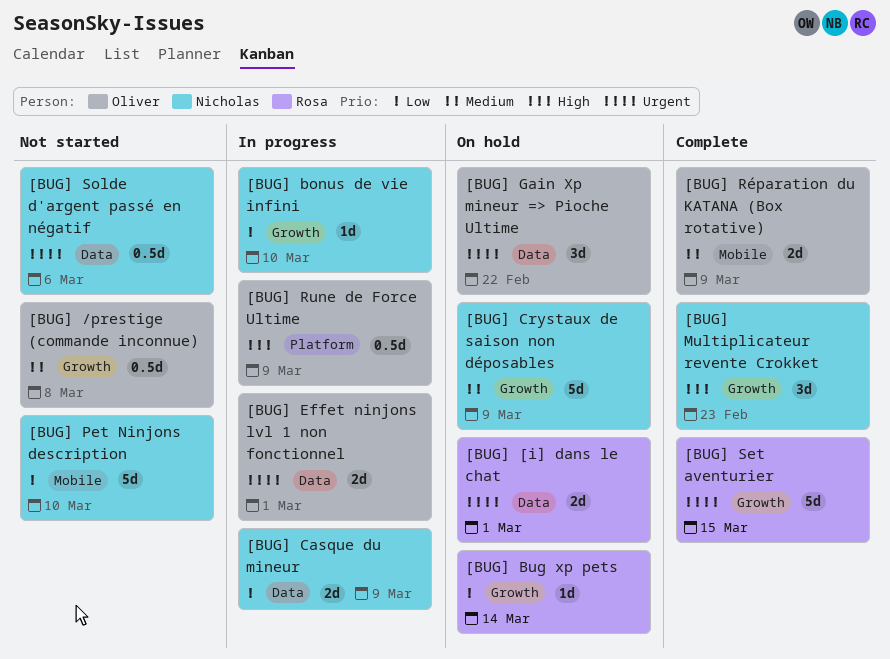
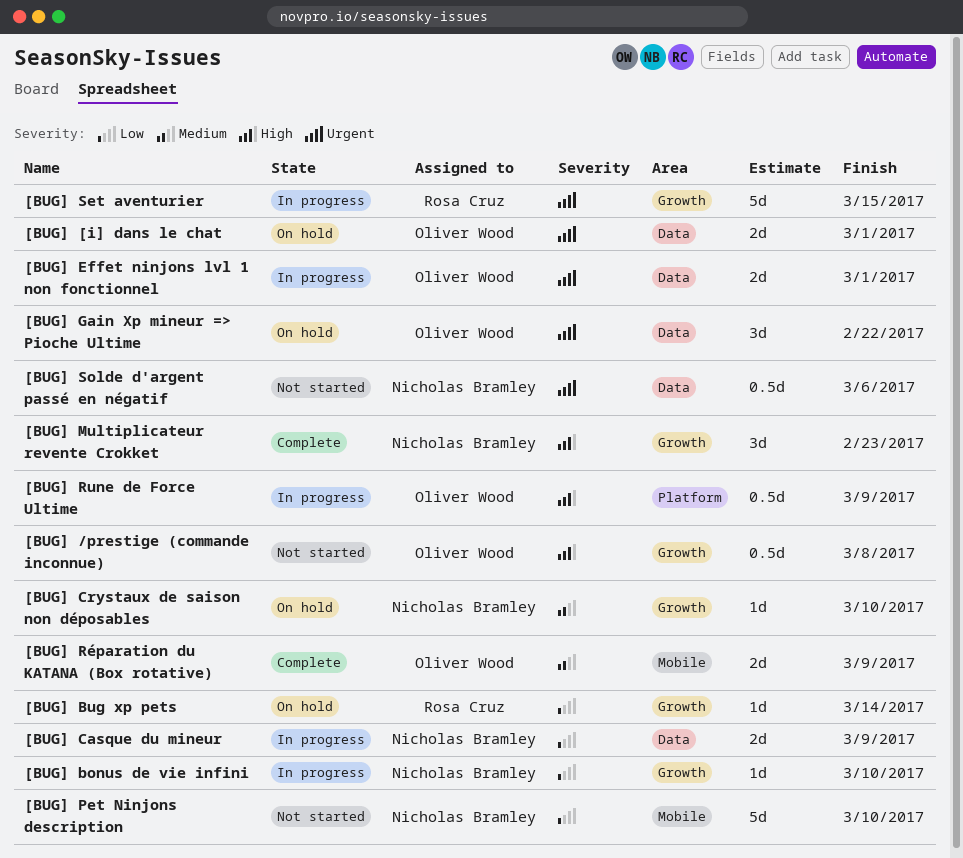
[BUG] /prestige (commande inconnue), priority: Medium -> High
[BUG] [i] dans le chat, owner: Rosa Cruz -> Oliver Wood
[BUG] Crystaux de saison non déposables, estimate: 5d -> 1d
[BUG] Crystaux de saison non déposables, due: Mar 9 -> Mar 10
[BUG] Set aventurier, status: Complete -> In progress

